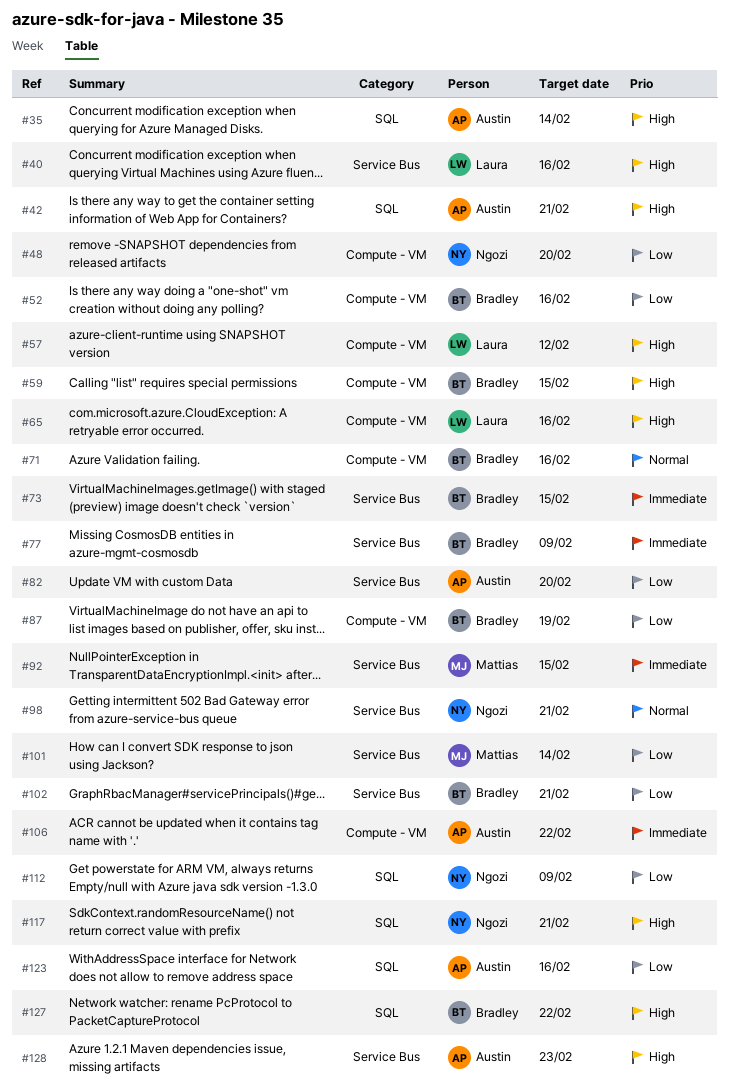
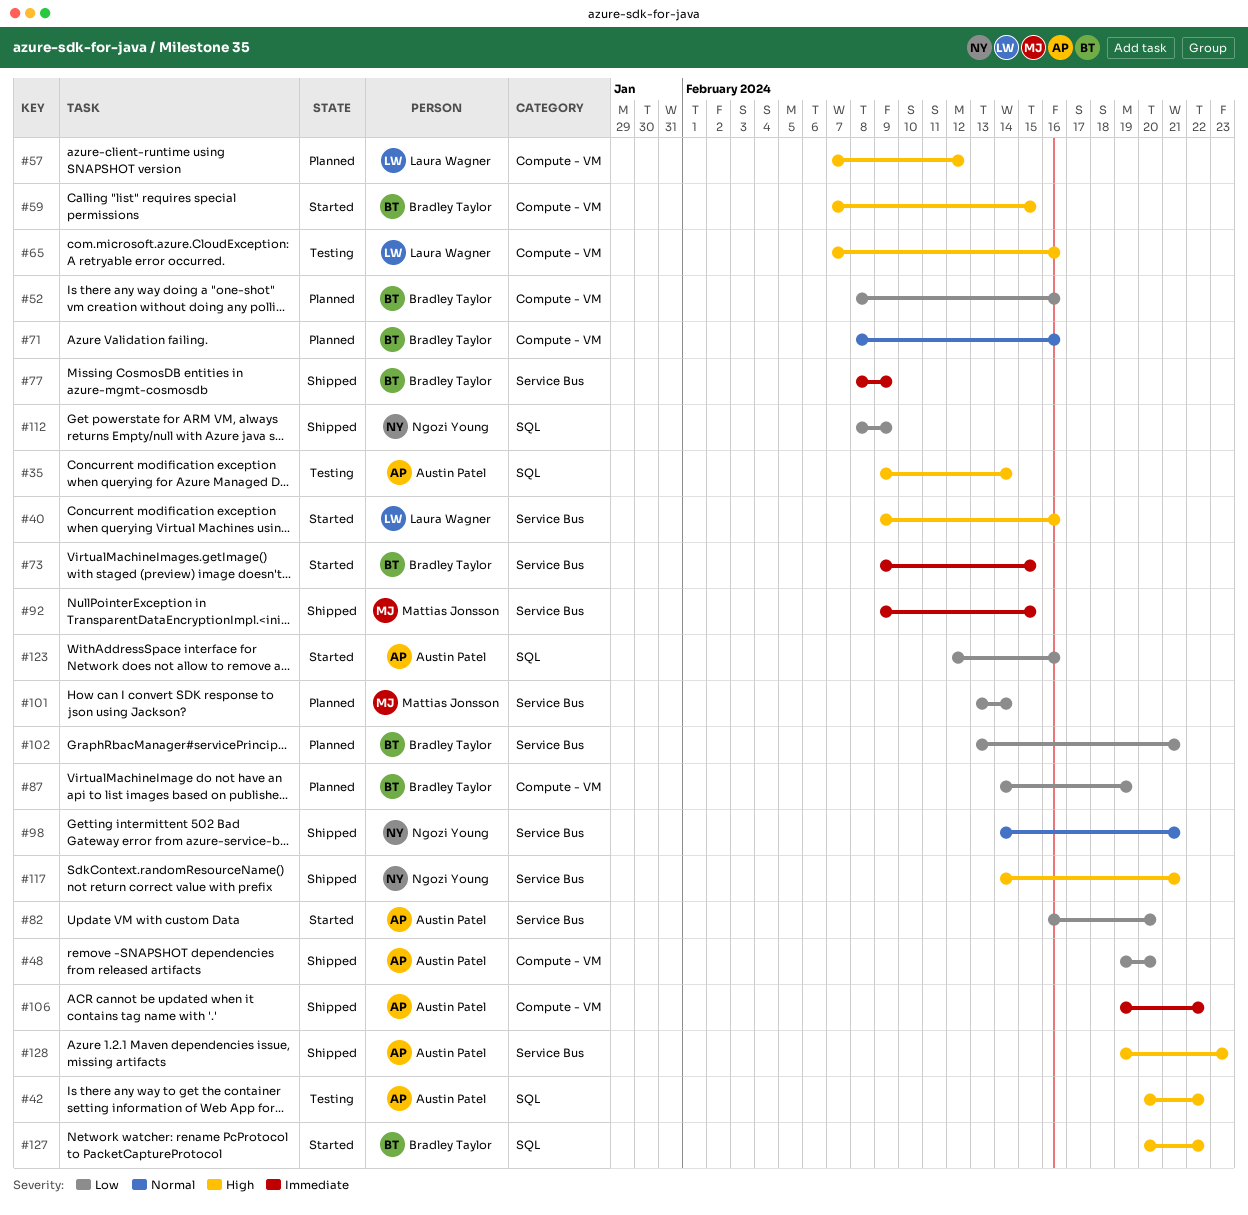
#42, due: Feb 21 -> Feb 22
#48, owner: Ngozi Young -> Austin Patel
#117, label: SQL -> Service Bus

